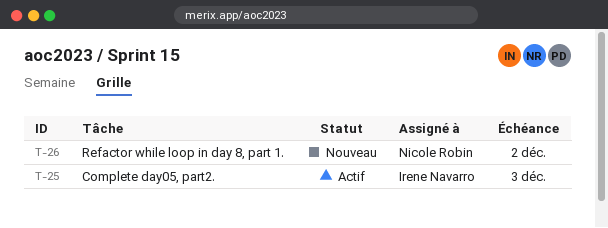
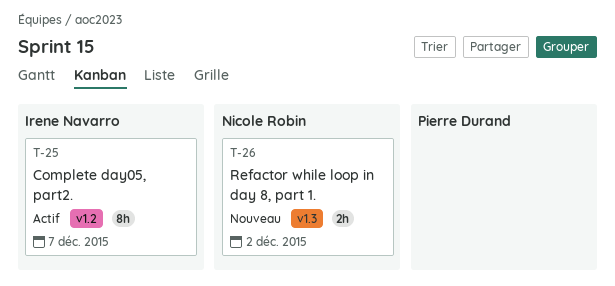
T-25, due: Dec 3 -> Dec 7

